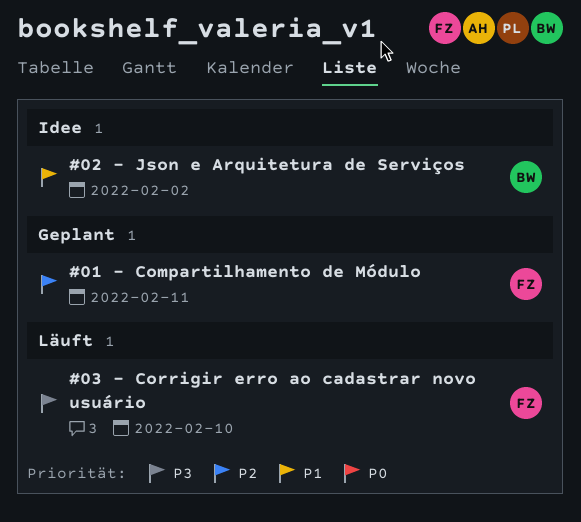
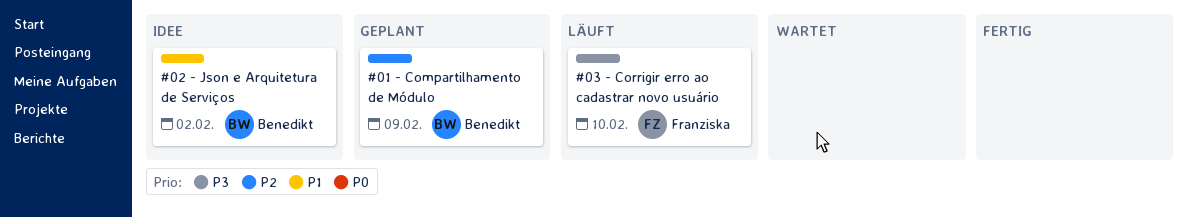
#01 - Compartilhamento de Módulo, owner: Franziska -> Benedikt
#01 - Compartilhamento de Módulo, due: Feb 11 -> Feb 9

